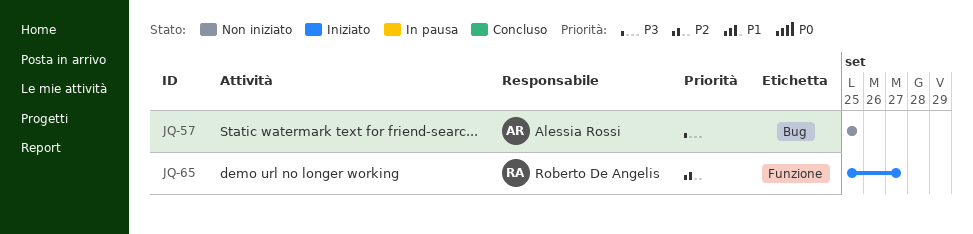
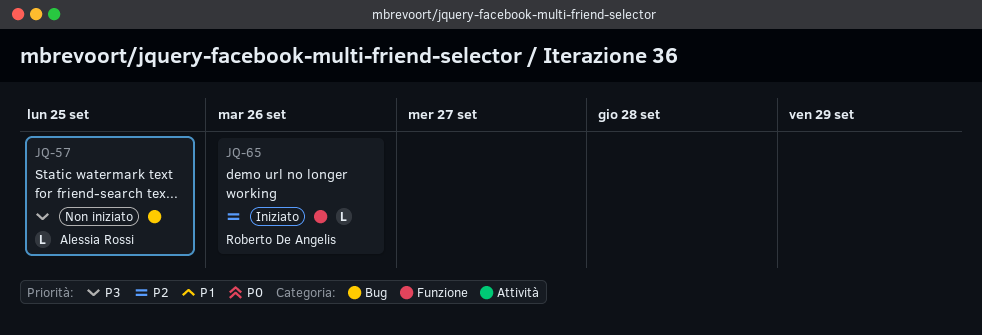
JQ-65, due: Sep 27 -> Sep 26

